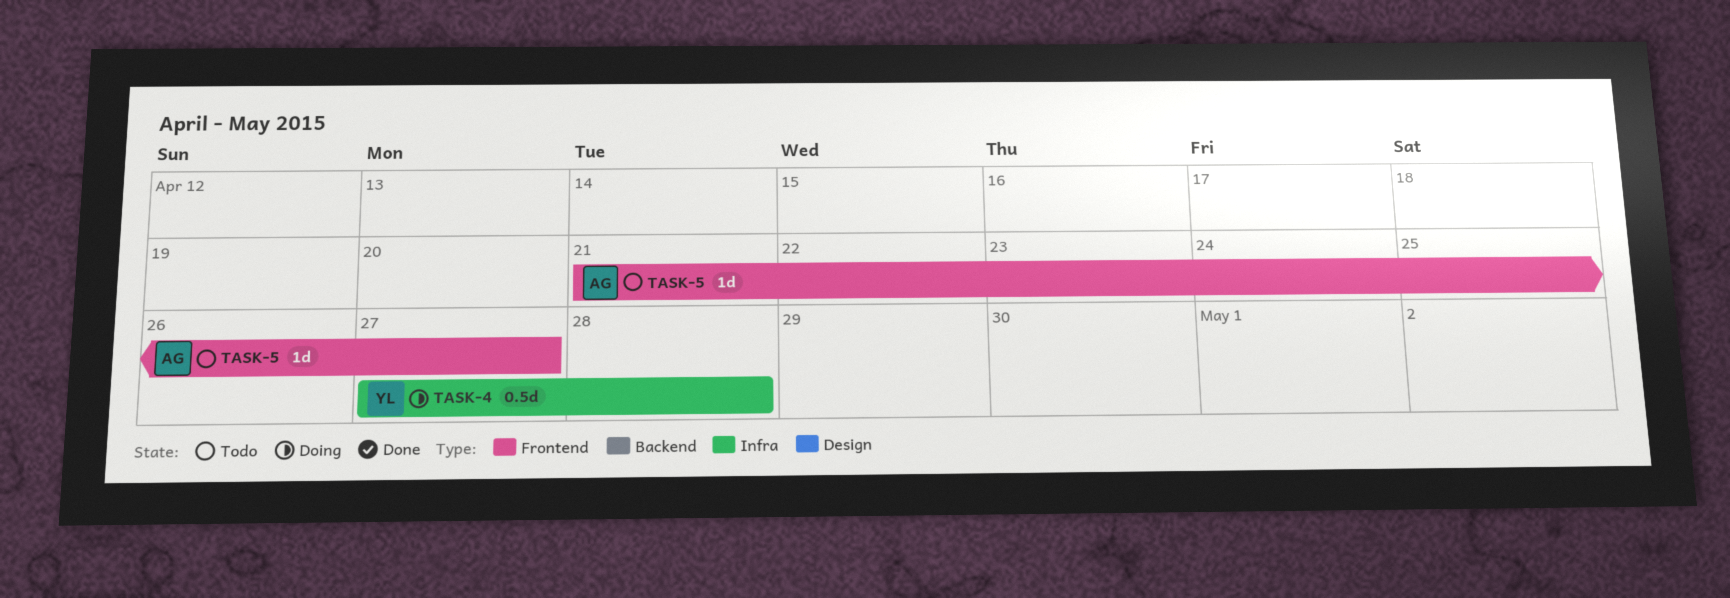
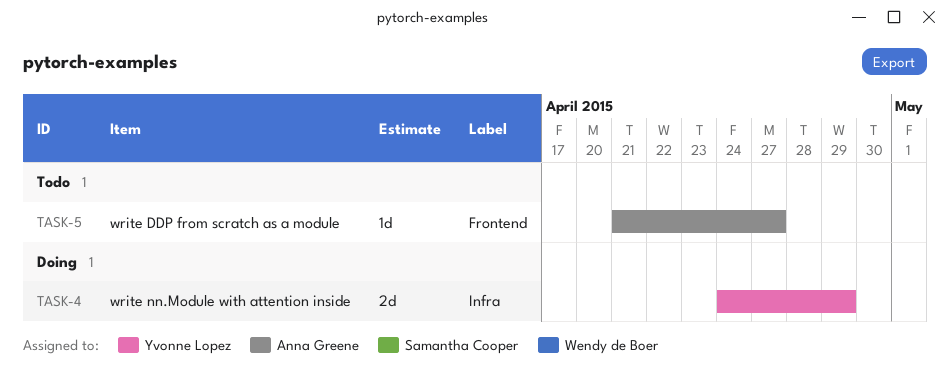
TASK-4, estimate: 0.5d -> 2d
TASK-4, start: Apr 27 -> Apr 24
TASK-4, due: Apr 28 -> Apr 29

